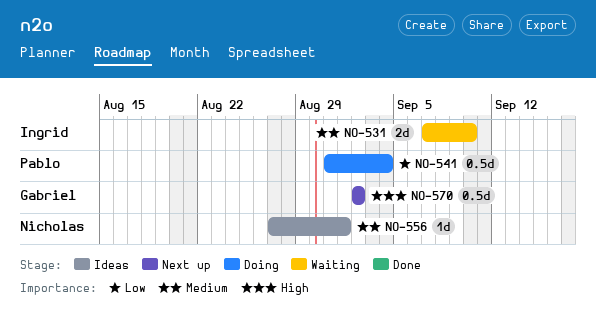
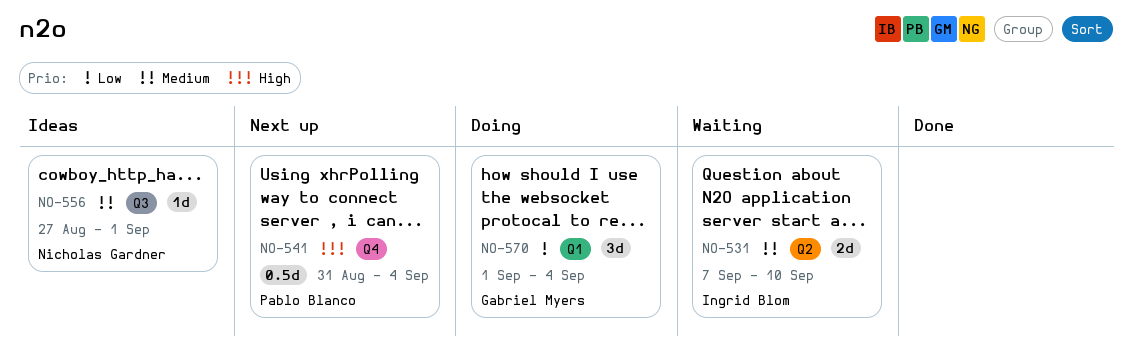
NO-541, status: Doing -> Next up
NO-541, priority: Low -> High
NO-570, status: Next up -> Doing
NO-570, priority: High -> Low
NO-570, estimate: 0.5d -> 3d
NO-570, start: Sep 2 -> Sep 1
NO-570, due: Sep 2 -> Sep 4

